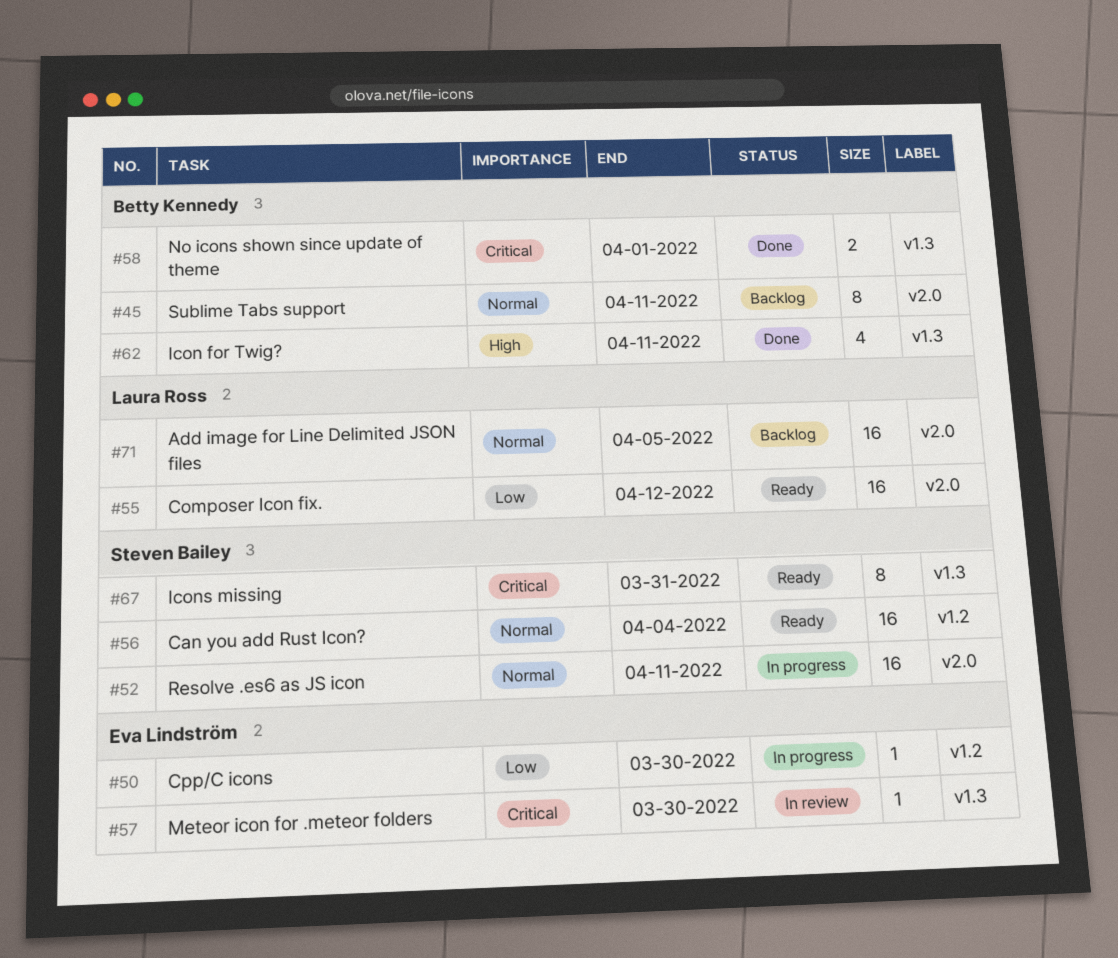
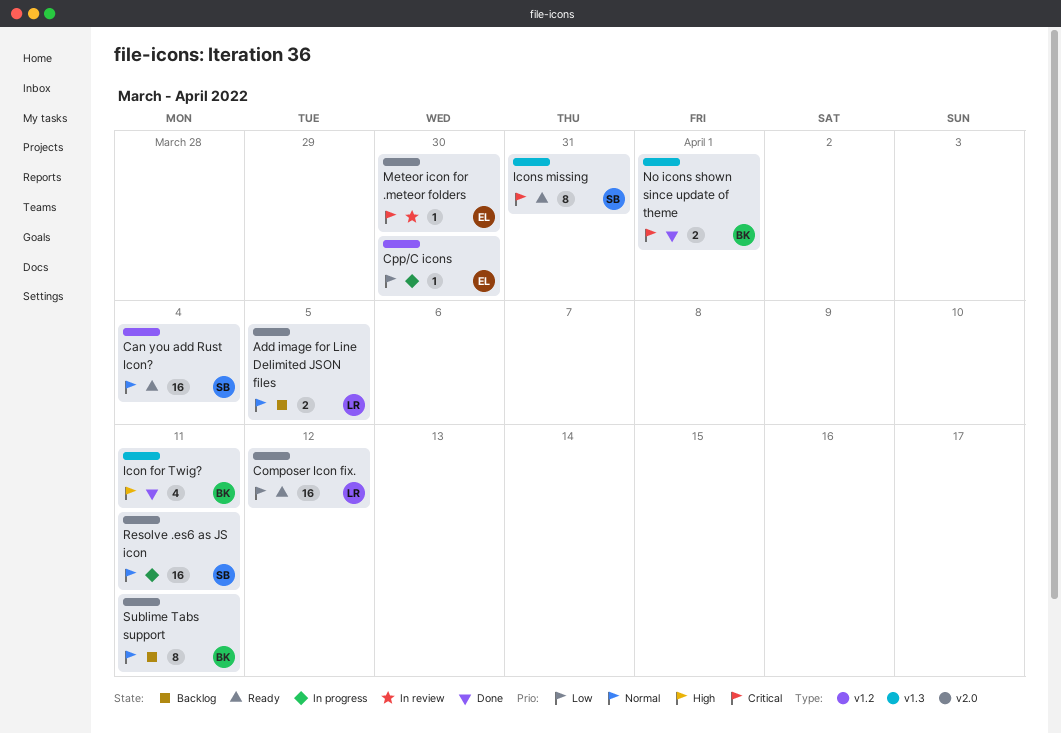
Add image for Line Delimited JSON files, estimate: 16 -> 2
Meteor icon for .meteor folders, label: v1.3 -> v2.0

